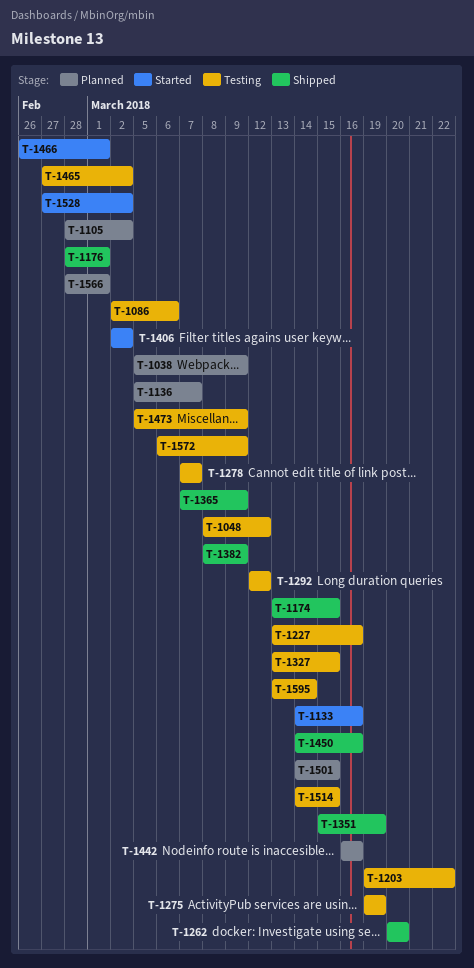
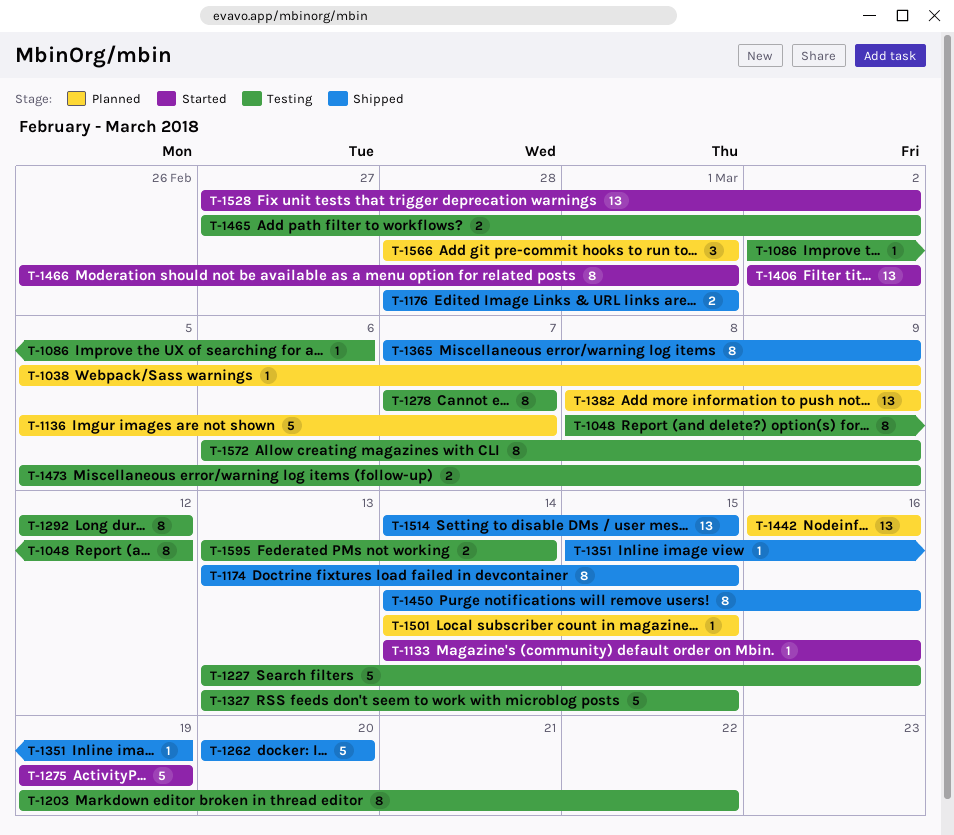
T-1105: present -> none
T-1275, status: Testing -> Started
T-1382, status: Shipped -> Planned
T-1514, status: Testing -> Shipped

